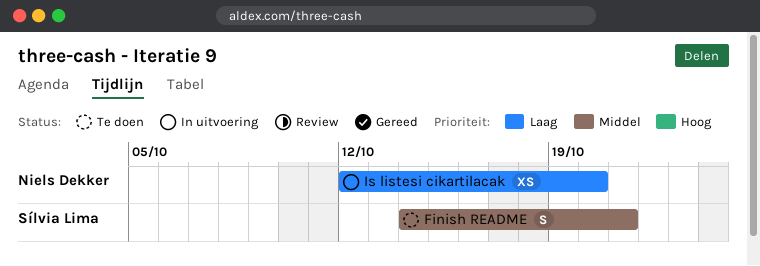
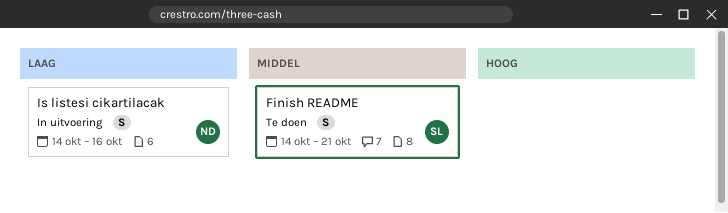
Is listesi cikartilacak, estimate: XS -> S
Is listesi cikartilacak, start: Oct 12 -> Oct 14
Is listesi cikartilacak, due: Oct 20 -> Oct 16

